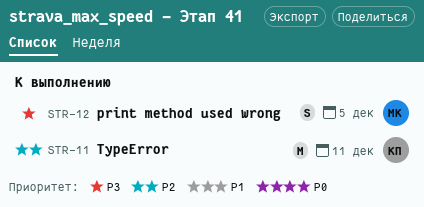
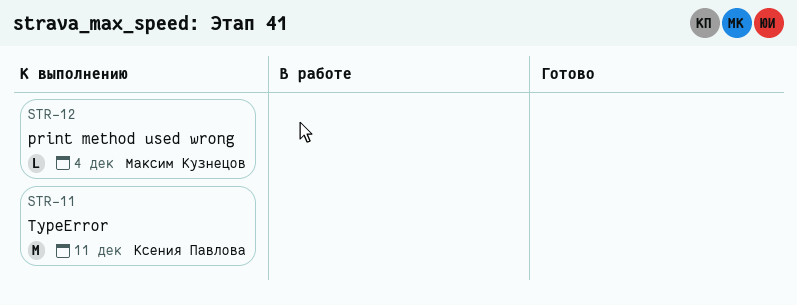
STR-12, estimate: S -> L
STR-12, due: Dec 5 -> Dec 4

